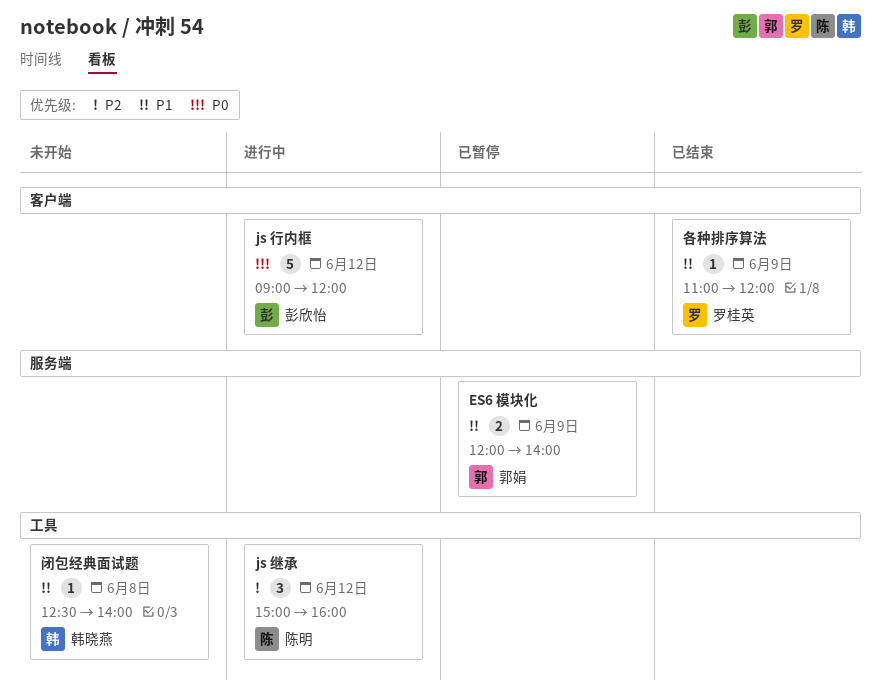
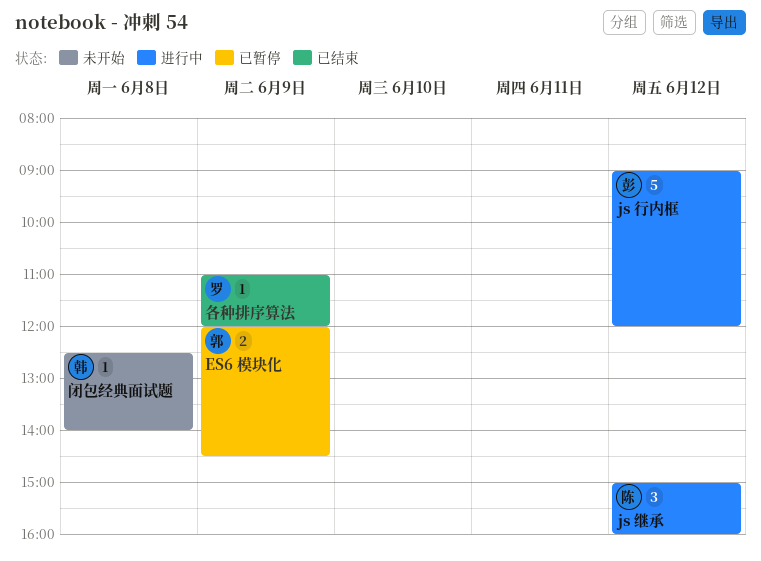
ES6 模块化, ends: 14:00 -> 14:30

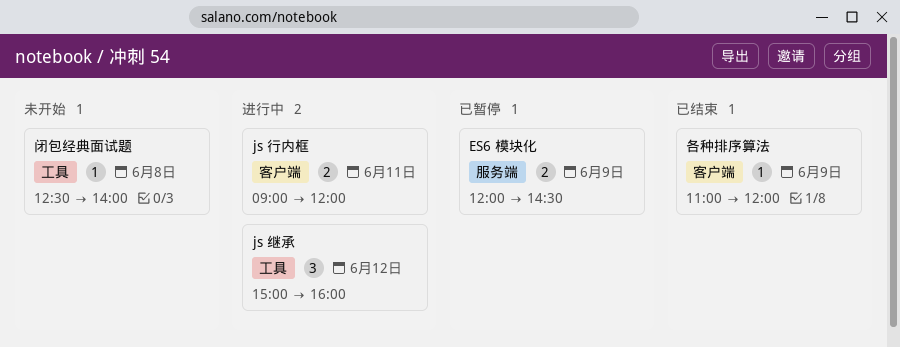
js 行内框, estimate: 5 -> 2
js 行内框, day: Jun 12 -> Jun 11

